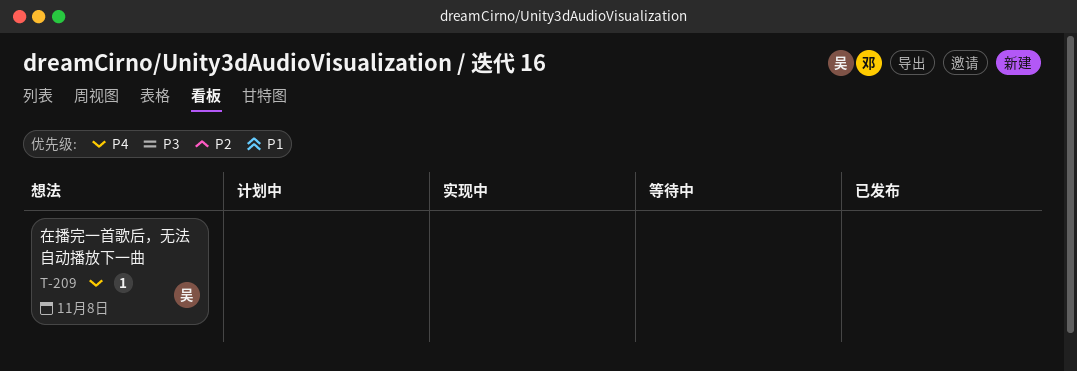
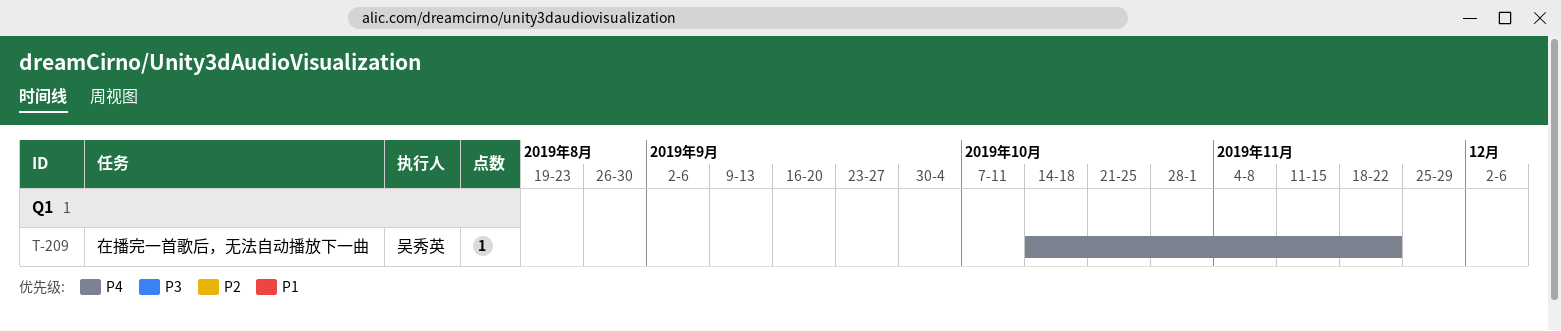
T-209, due: Nov 8 -> Nov 22

